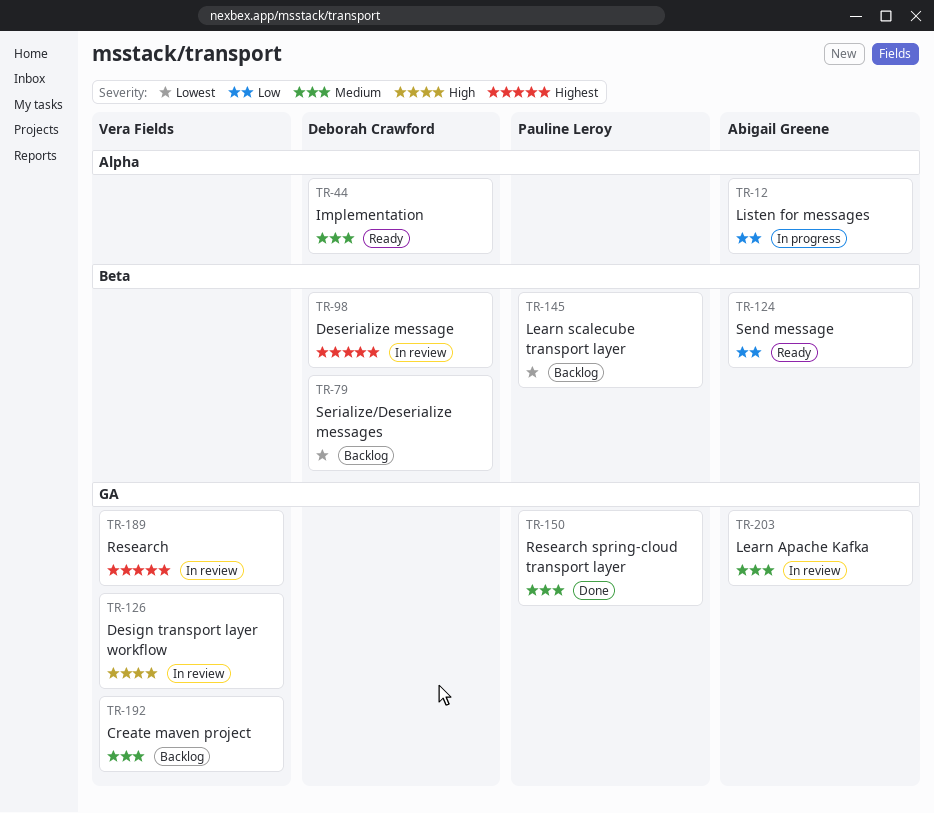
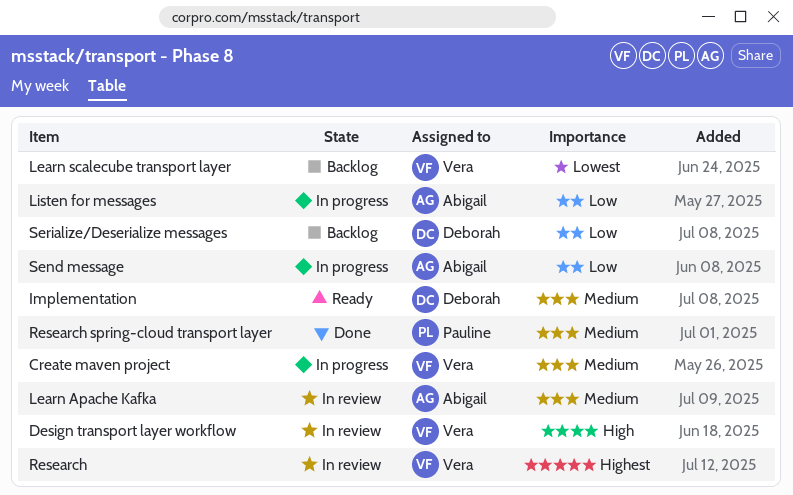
Create maven project, status: Backlog -> In progress
Deserialize message: present -> none
Learn scalecube transport layer, owner: Pauline Leroy -> Vera Fields
Send message, status: Ready -> In progress
Serialize/Deserialize messages, priority: Lowest -> Low

